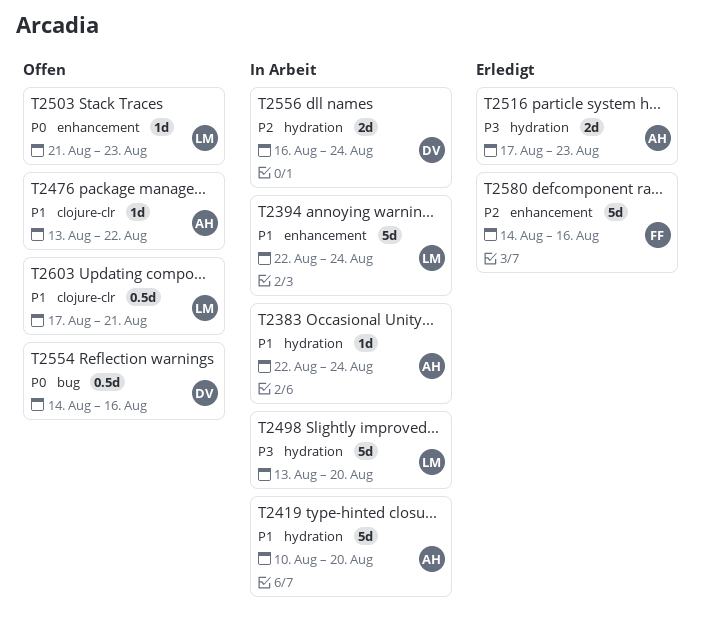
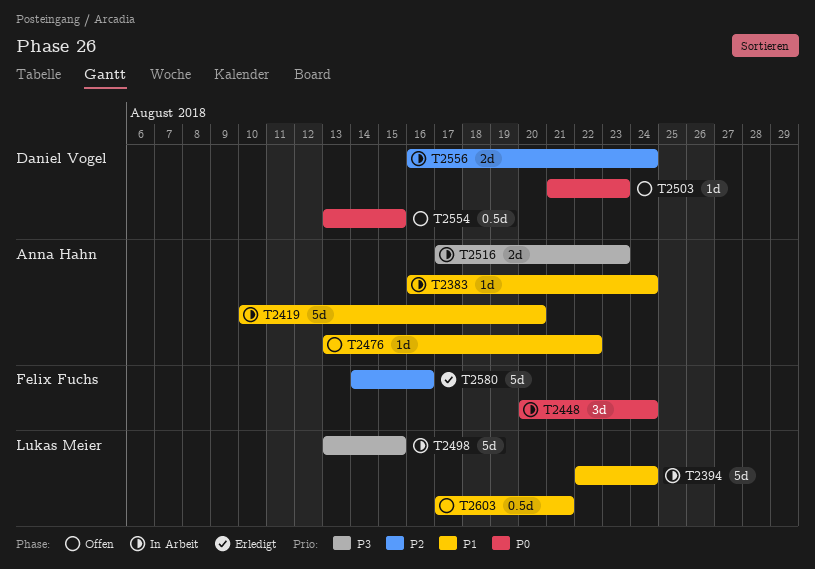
T2383, start: Aug 22 -> Aug 16
T2448: none -> present
T2498, due: Aug 20 -> Aug 15
T2503, owner: Lukas Meier -> Daniel Vogel
T2516, status: Erledigt -> In Arbeit
T2554, start: Aug 14 -> Aug 13
T2554, due: Aug 16 -> Aug 15

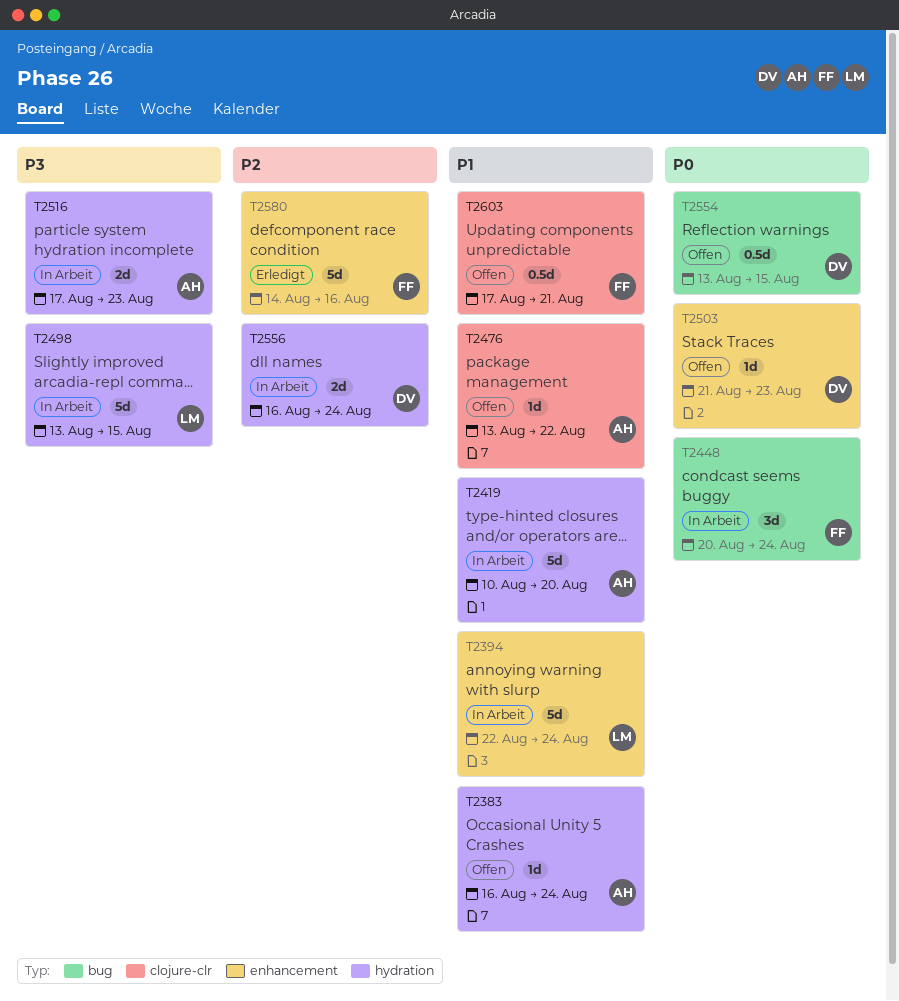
T2383, status: In Arbeit -> Offen
T2603, owner: Lukas Meier -> Felix Fuchs

